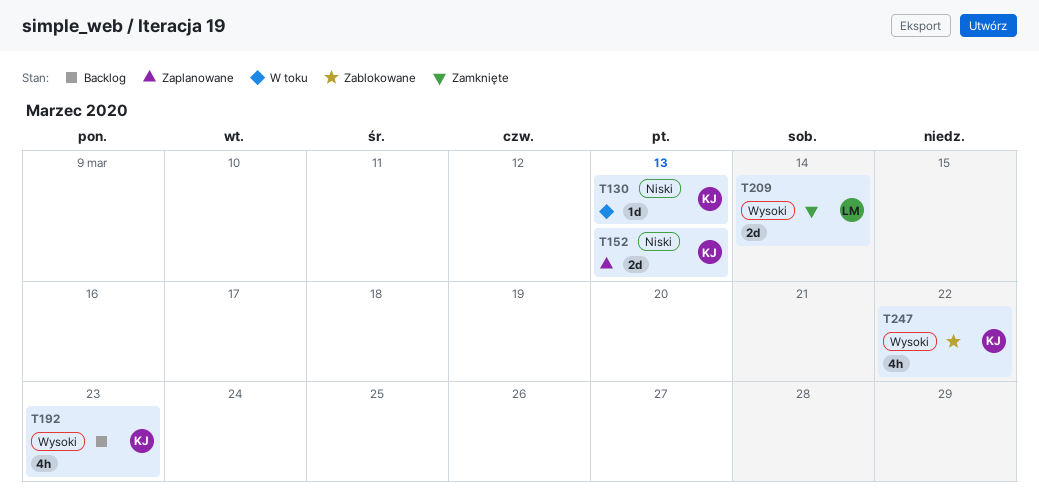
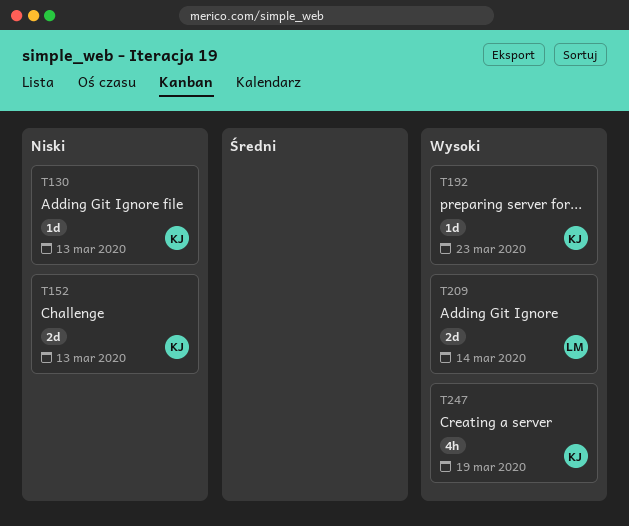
T192, estimate: 4h -> 1d
T247, due: Mar 22 -> Mar 19

